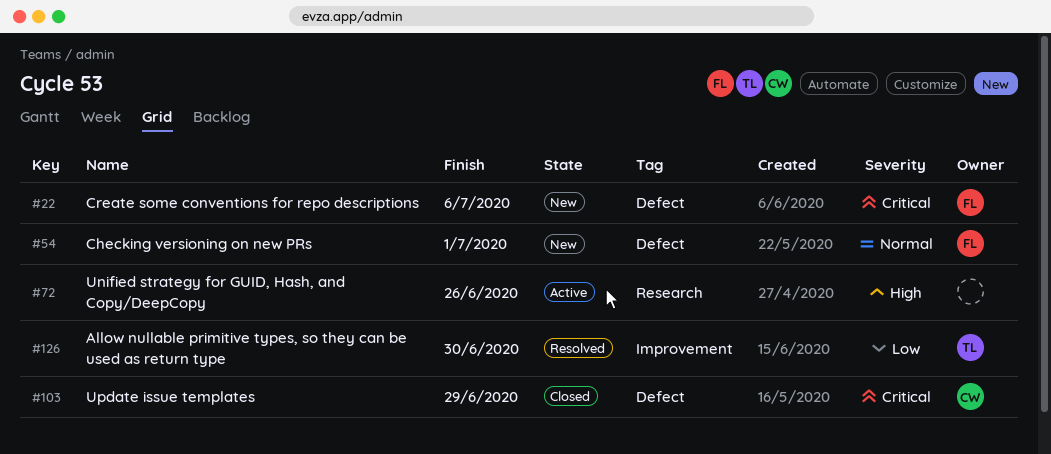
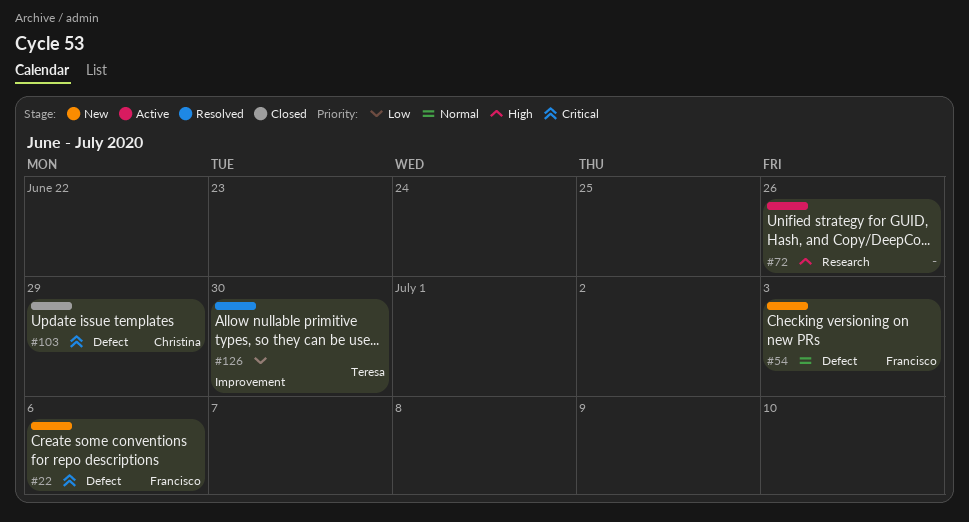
#54, due: Jul 1 -> Jul 3

